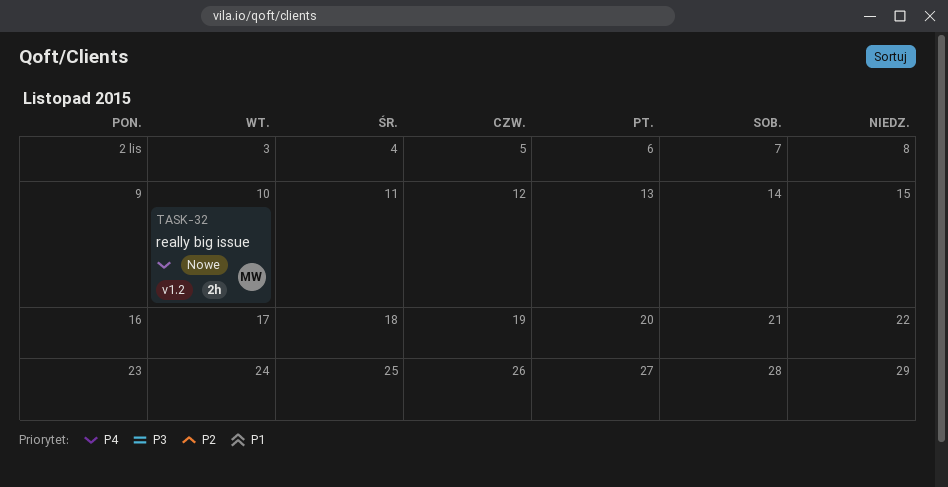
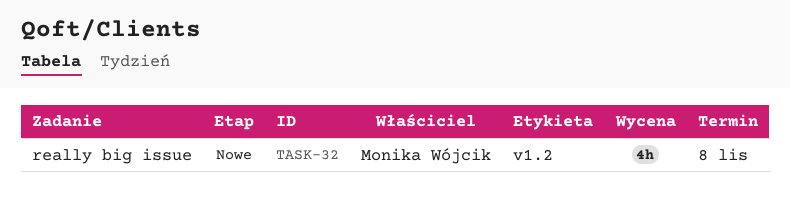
TASK-32, estimate: 2h -> 4h
TASK-32, due: Nov 10 -> Nov 8

